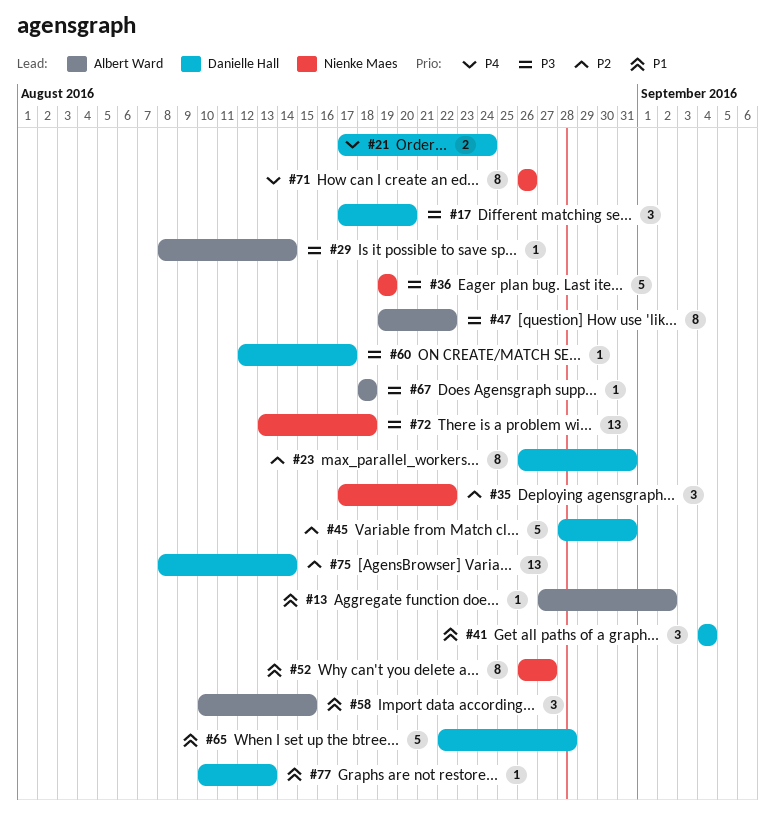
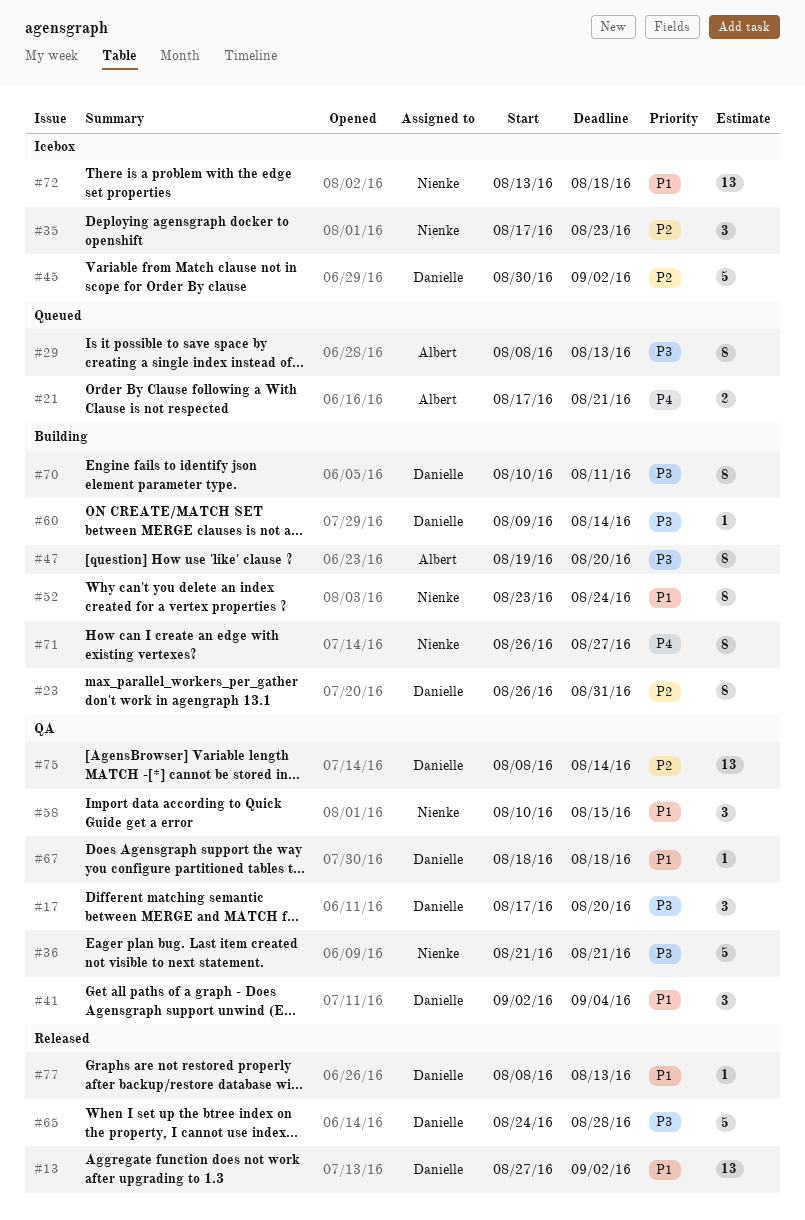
#13, owner: Albert Ward -> Danielle Hall
#13, estimate: 1 -> 13
#21, owner: Danielle Hall -> Albert Ward
#21, due: Aug 24 -> Aug 21
#29, estimate: 1 -> 8
#29, due: Aug 14 -> Aug 13
#35, due: Aug 22 -> Aug 23
#36, start: Aug 19 -> Aug 21
#36, due: Aug 19 -> Aug 21
#41, start: Sep 4 -> Sep 2
#45, start: Aug 28 -> Aug 30
#45, due: Aug 31 -> Sep 2
#47, due: Aug 22 -> Aug 20
#52, start: Aug 26 -> Aug 23
#52, due: Aug 27 -> Aug 24
#58, owner: Albert Ward -> Nienke Maes
#60, start: Aug 12 -> Aug 9
#60, due: Aug 17 -> Aug 14
#65, priority: P1 -> P3
#65, start: Aug 22 -> Aug 24
#67, owner: Albert Ward -> Danielle Hall
#67, priority: P3 -> P1
#70: none -> present
#71, due: Aug 26 -> Aug 27
#72, priority: P3 -> P1
#77, start: Aug 10 -> Aug 8

